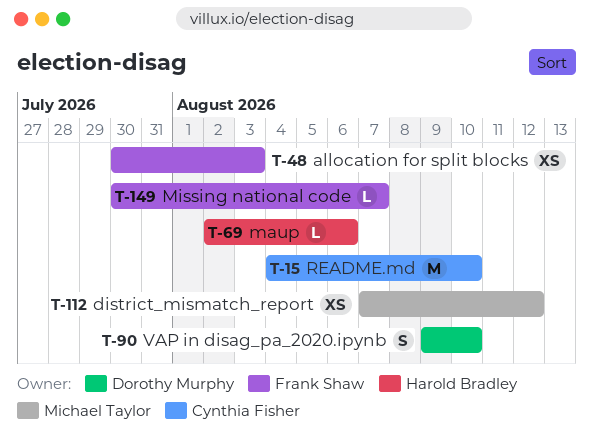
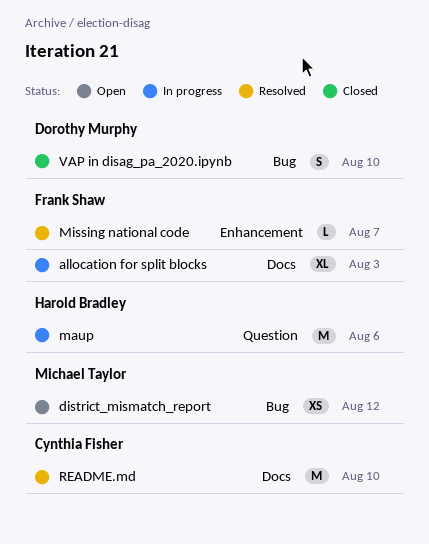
allocation for split blocks, estimate: XS -> XL
maup, estimate: L -> M

